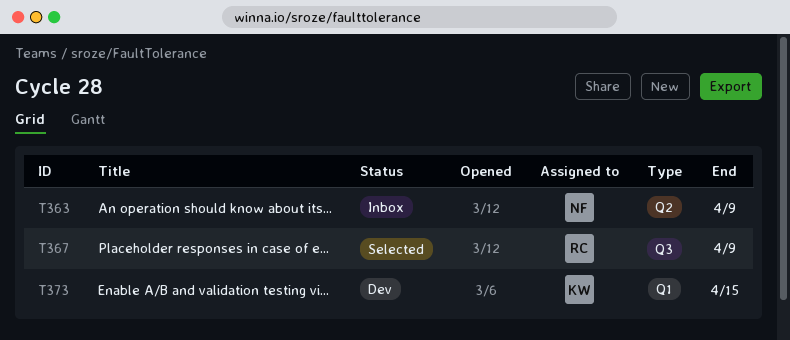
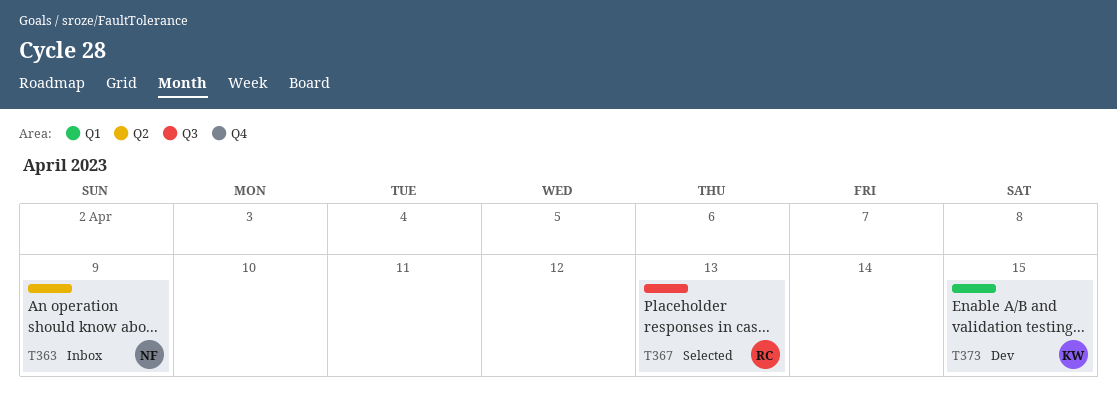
T367, due: Apr 9 -> Apr 13

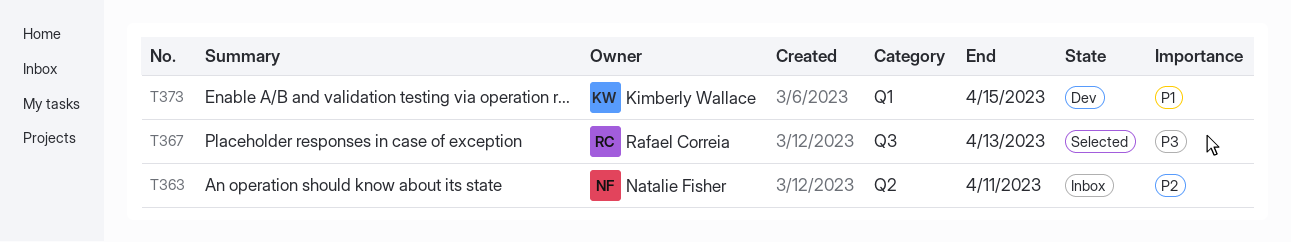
T363, due: Apr 9 -> Apr 11

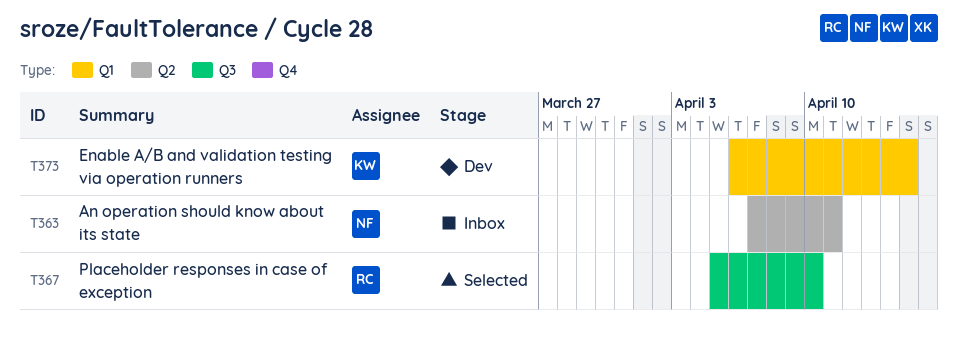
T367, due: Apr 13 -> Apr 10

